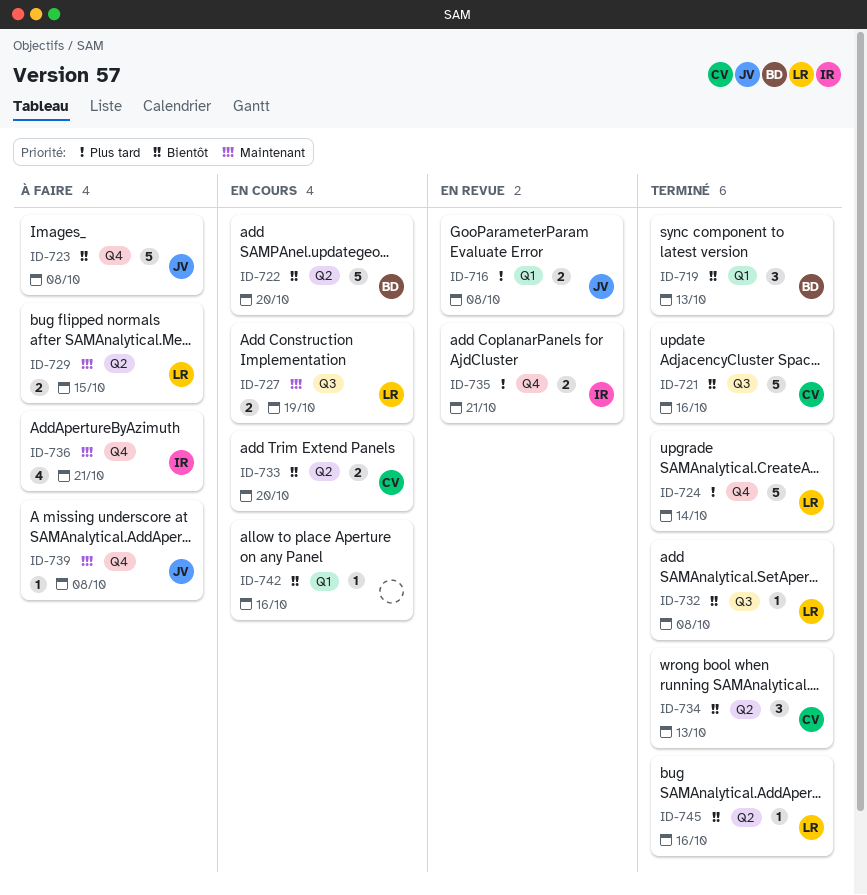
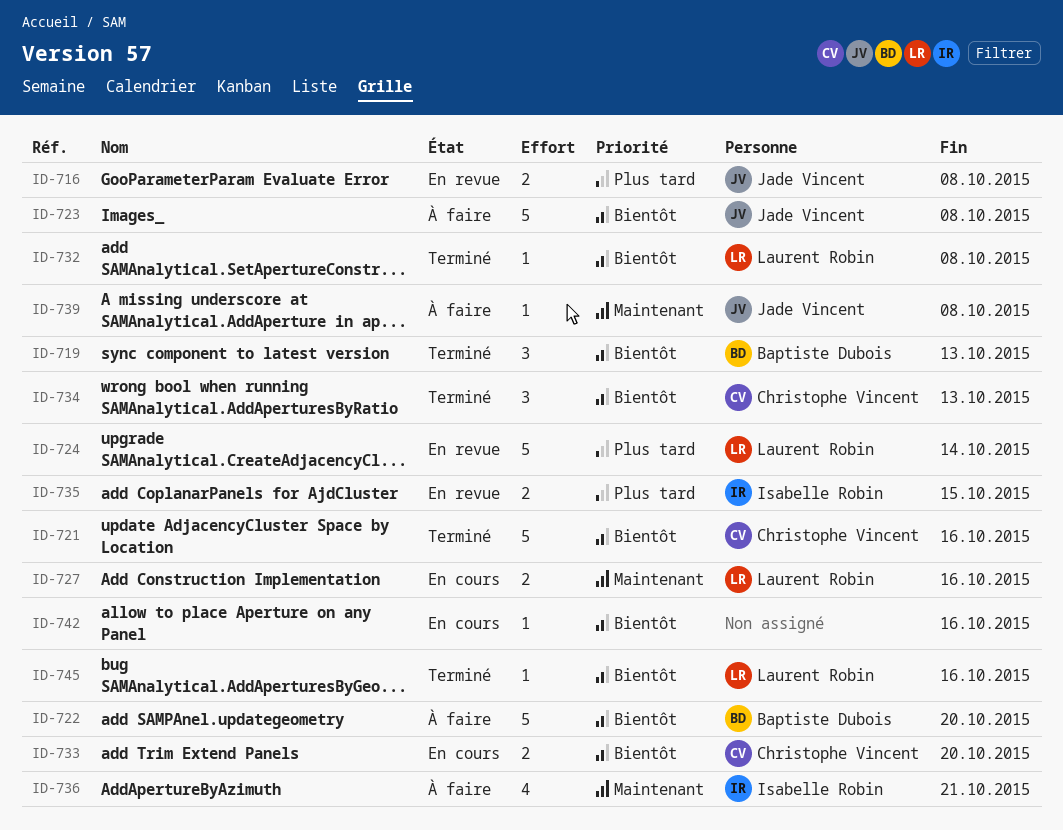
ID-722, status: En cours -> À faire
ID-724, status: Terminé -> En revue
ID-727, due: Oct 19 -> Oct 16
ID-729: present -> none
ID-735, due: Oct 21 -> Oct 15

